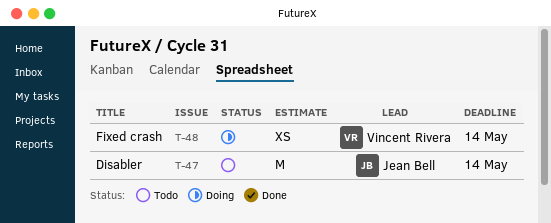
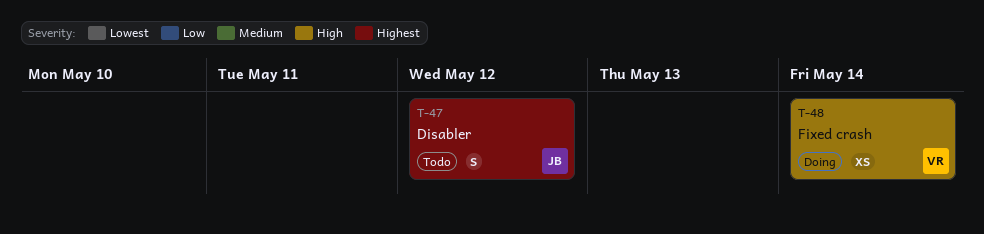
T-47, estimate: M -> S
T-47, due: May 14 -> May 12

